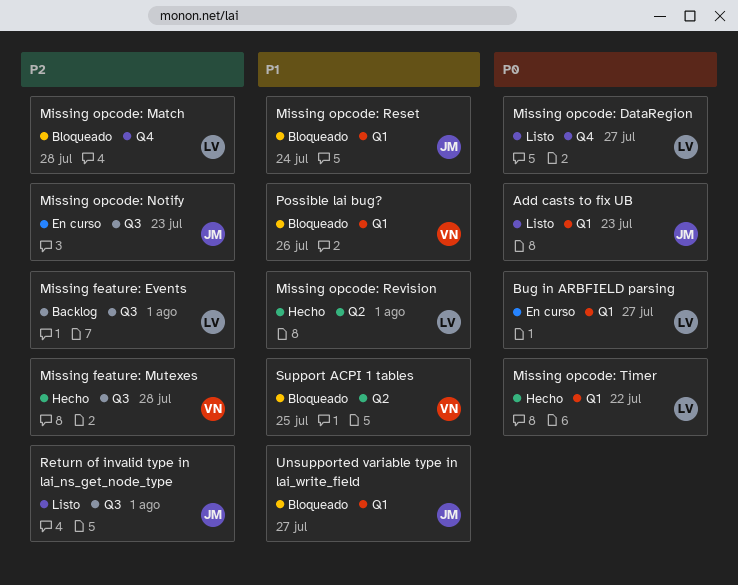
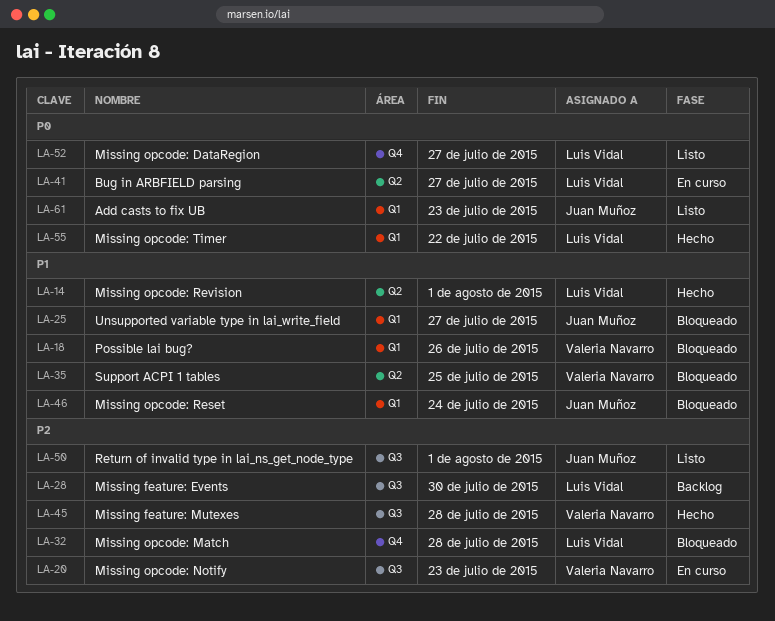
Bug in ARBFIELD parsing, label: Q1 -> Q2
Missing feature: Events, due: Aug 1 -> Jul 30
Missing opcode: Notify, owner: Juan Muñoz -> Valeria Navarro

